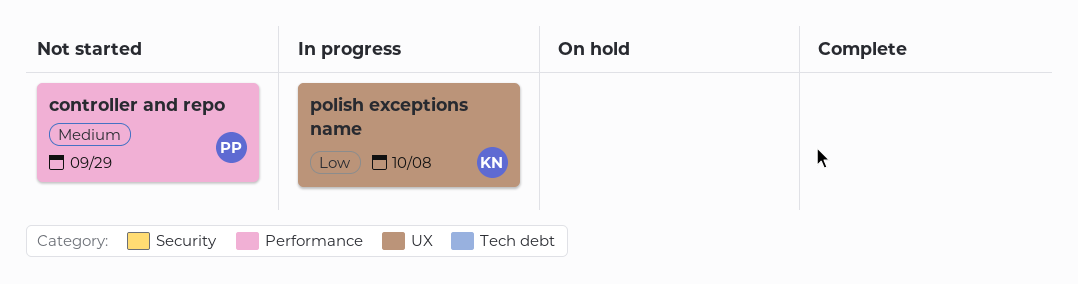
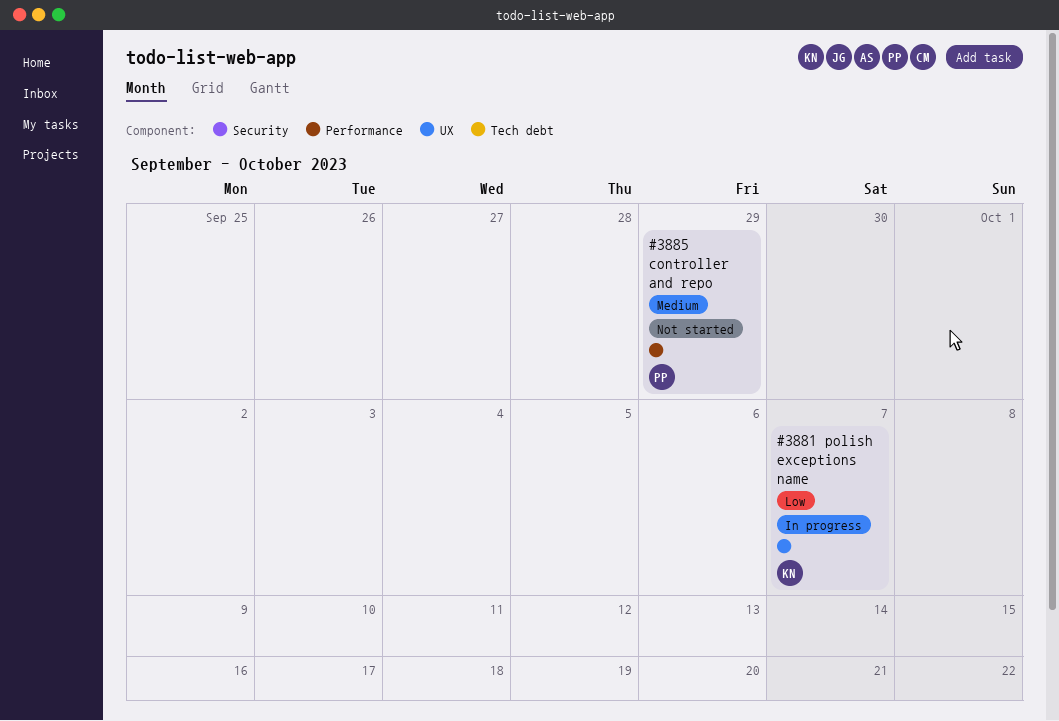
polish exceptions name, due: Oct 8 -> Oct 7

